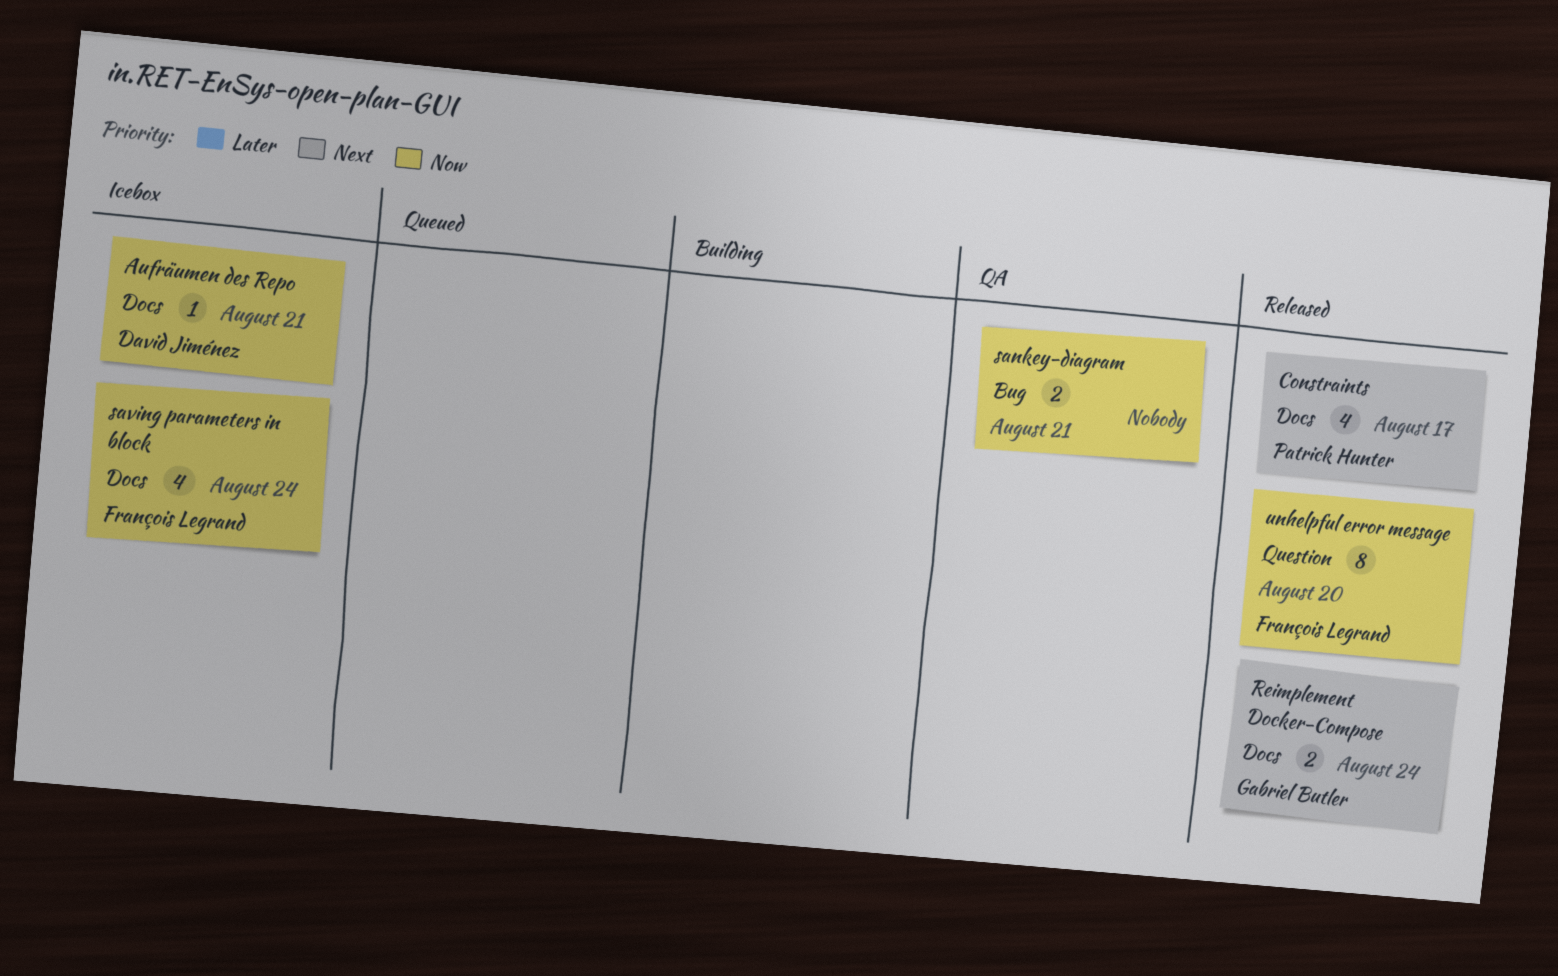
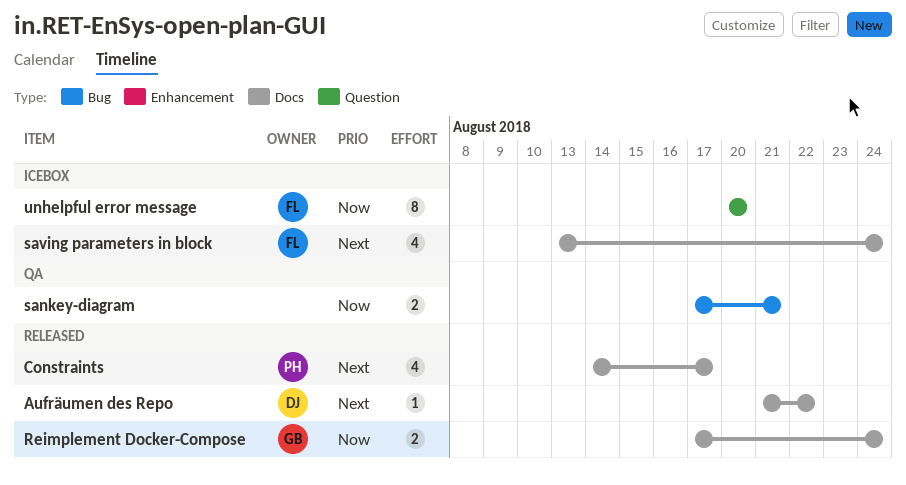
Aufräumen des Repo, status: Icebox -> Released
Aufräumen des Repo, priority: Now -> Next
Aufräumen des Repo, due: Aug 21 -> Aug 22
Reimplement Docker-Compose, priority: Next -> Now
saving parameters in block, priority: Now -> Next
unhelpful error message, status: Released -> Icebox

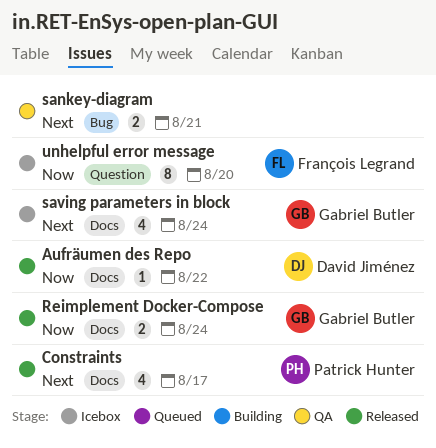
Aufräumen des Repo, priority: Next -> Now
sankey-diagram, priority: Now -> Next
saving parameters in block, owner: François Legrand -> Gabriel Butler

